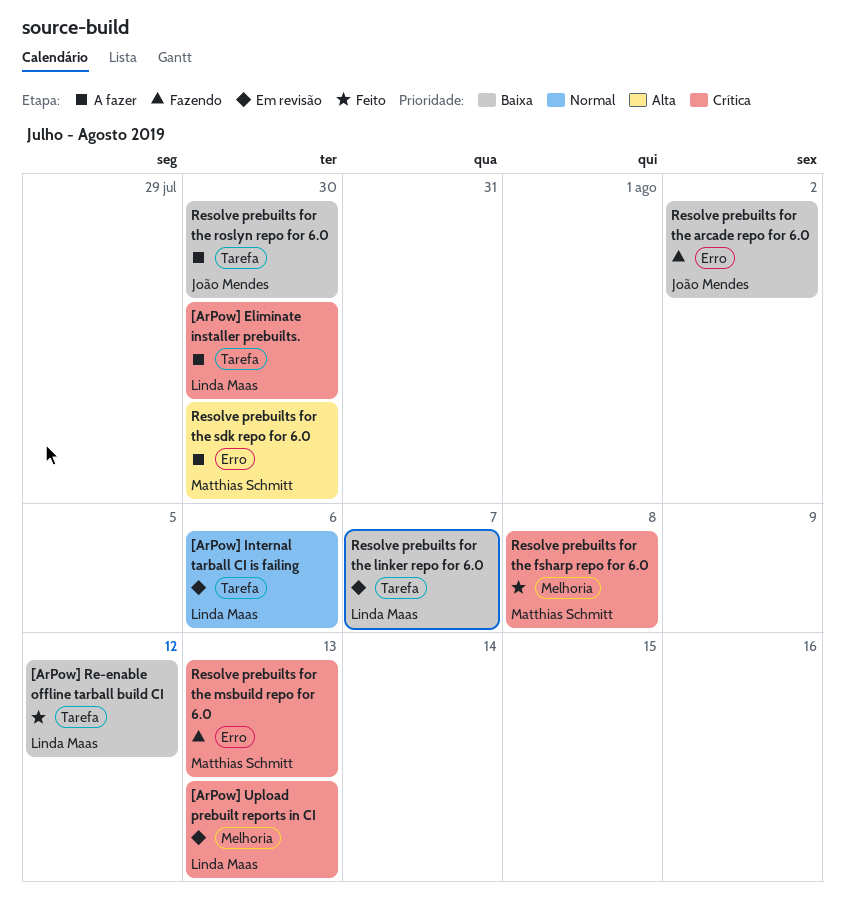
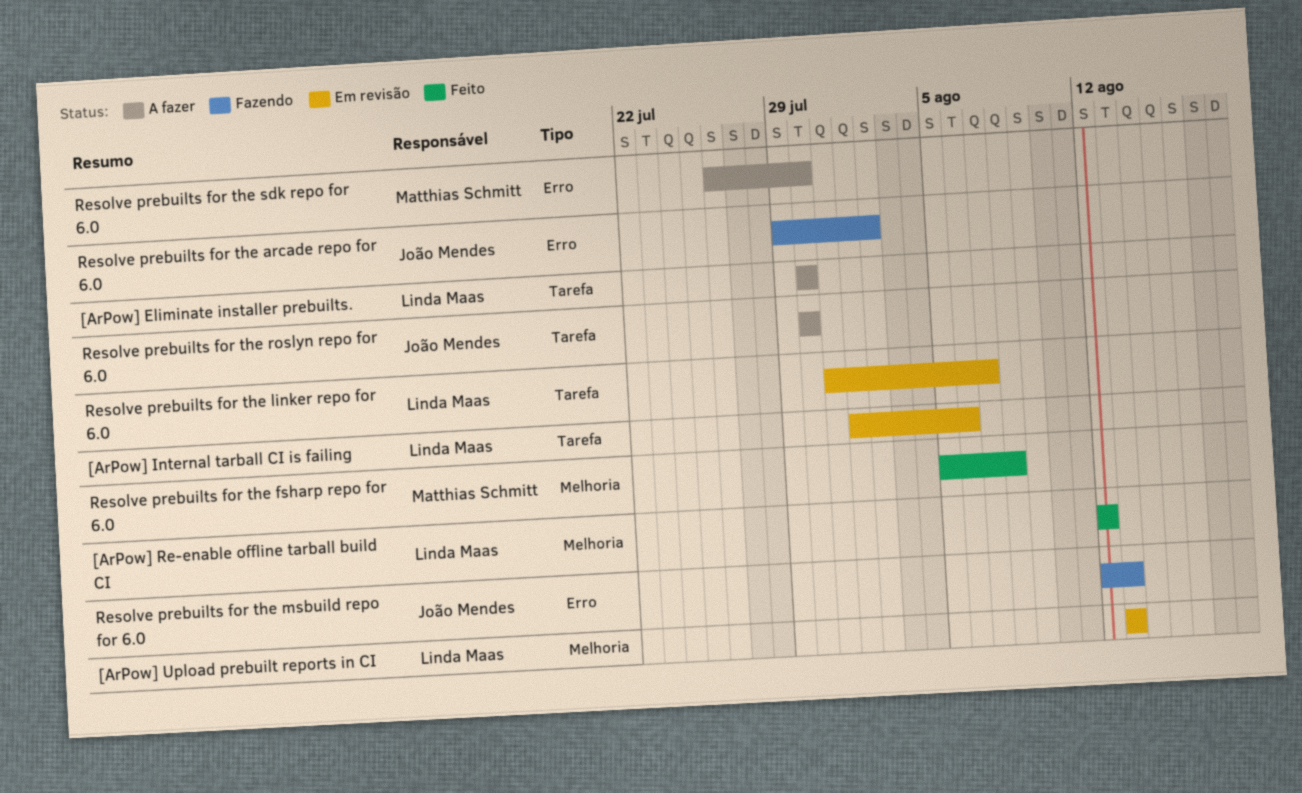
[ArPow] Re-enable offline tarball build CI, label: Tarefa -> Melhoria
Resolve prebuilts for the msbuild repo for 6.0, owner: Matthias Schmitt -> João Mendes

